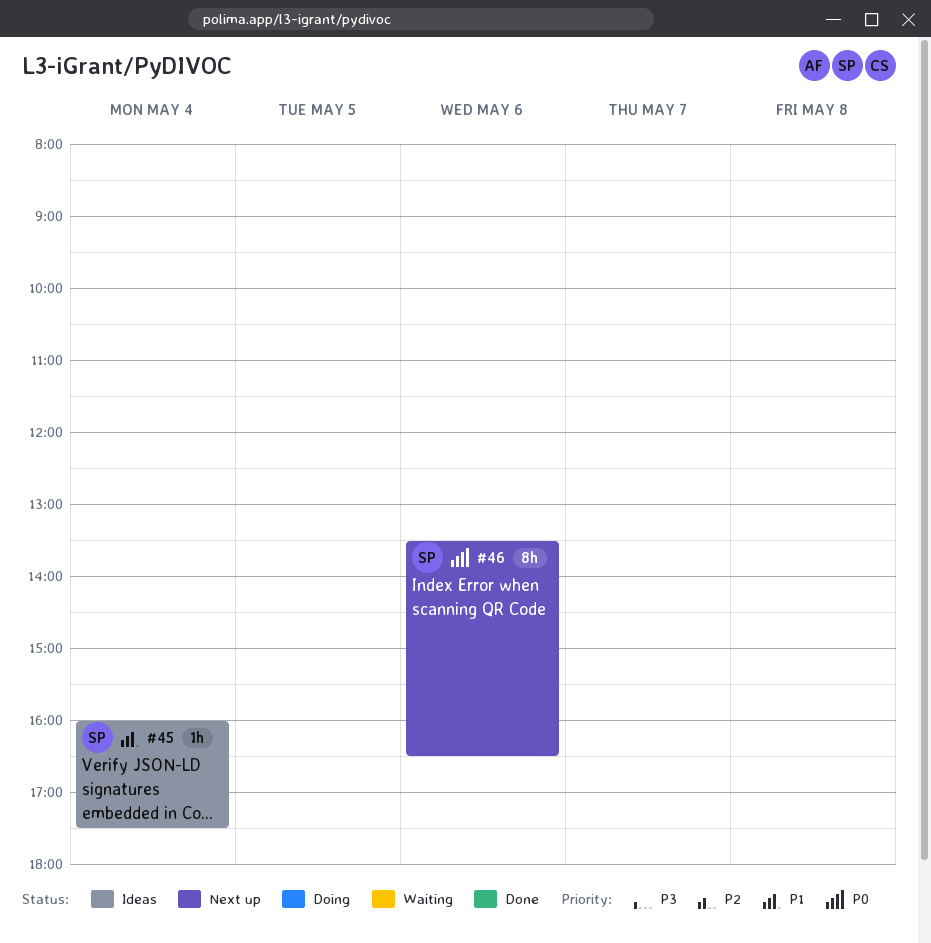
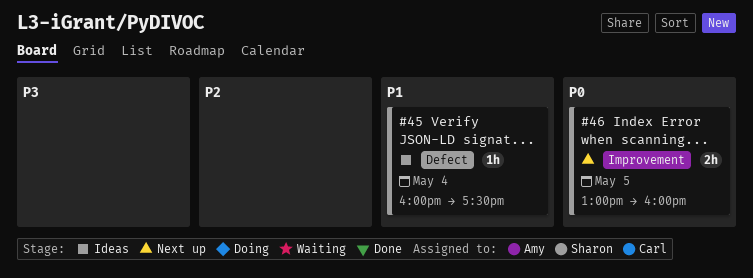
#46, estimate: 8h -> 2h
#46, day: May 6 -> May 5
#46, begins: 13:30 -> 13:00
#46, ends: 16:30 -> 16:00

